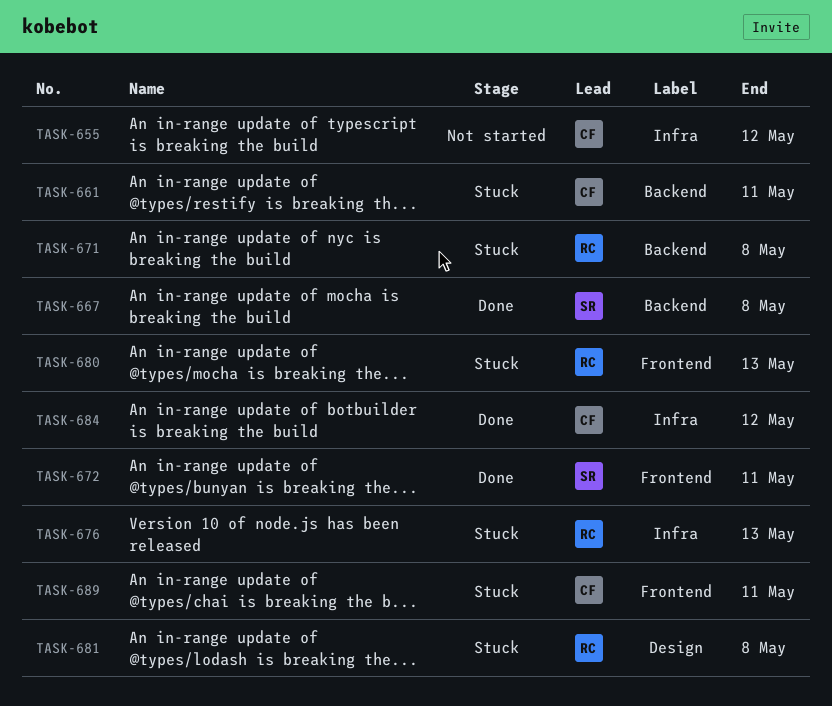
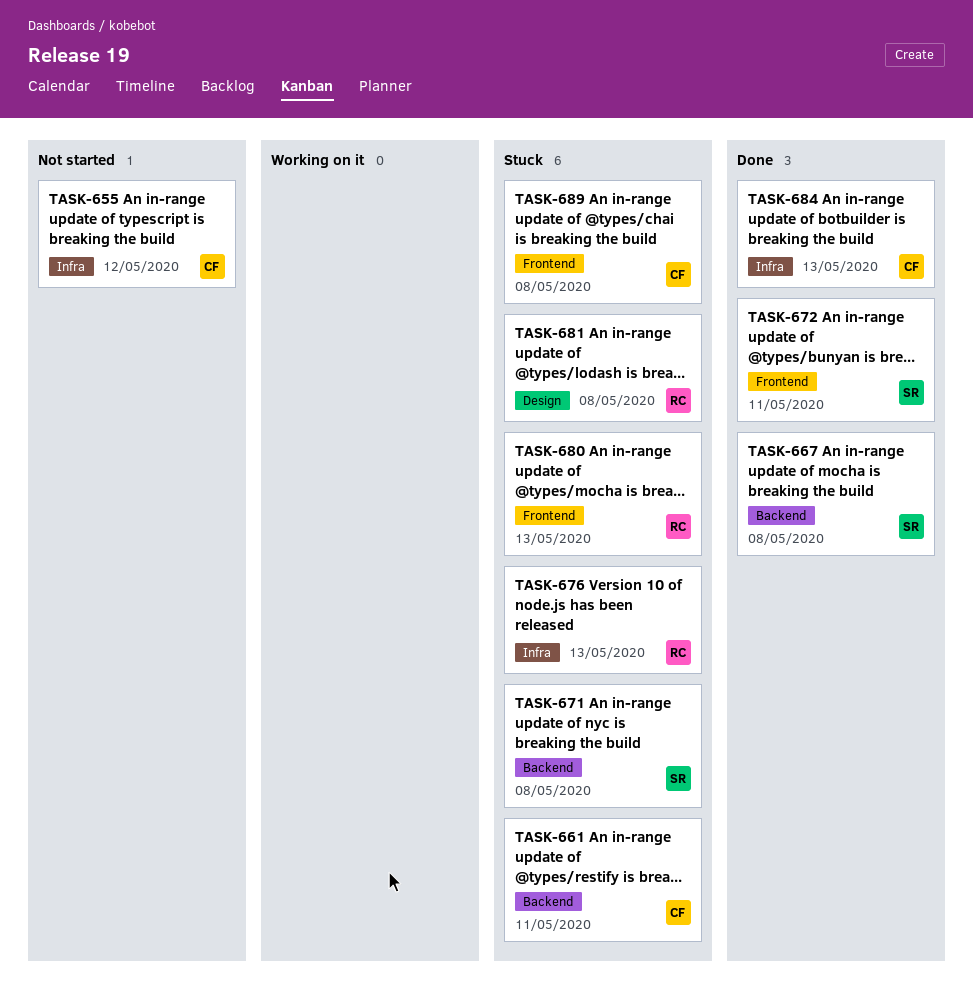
TASK-671, owner: RC -> SR
TASK-684, due: May 12 -> May 13
TASK-689, due: May 11 -> May 8

